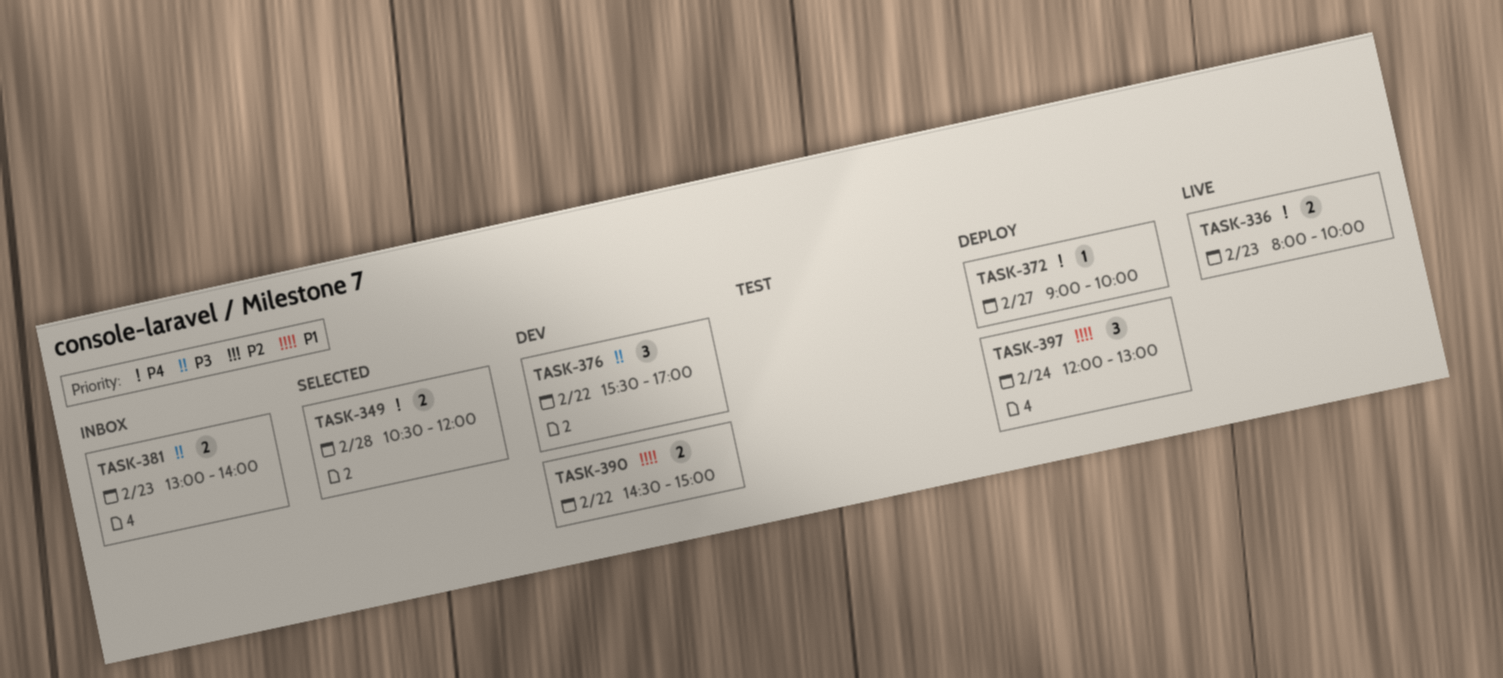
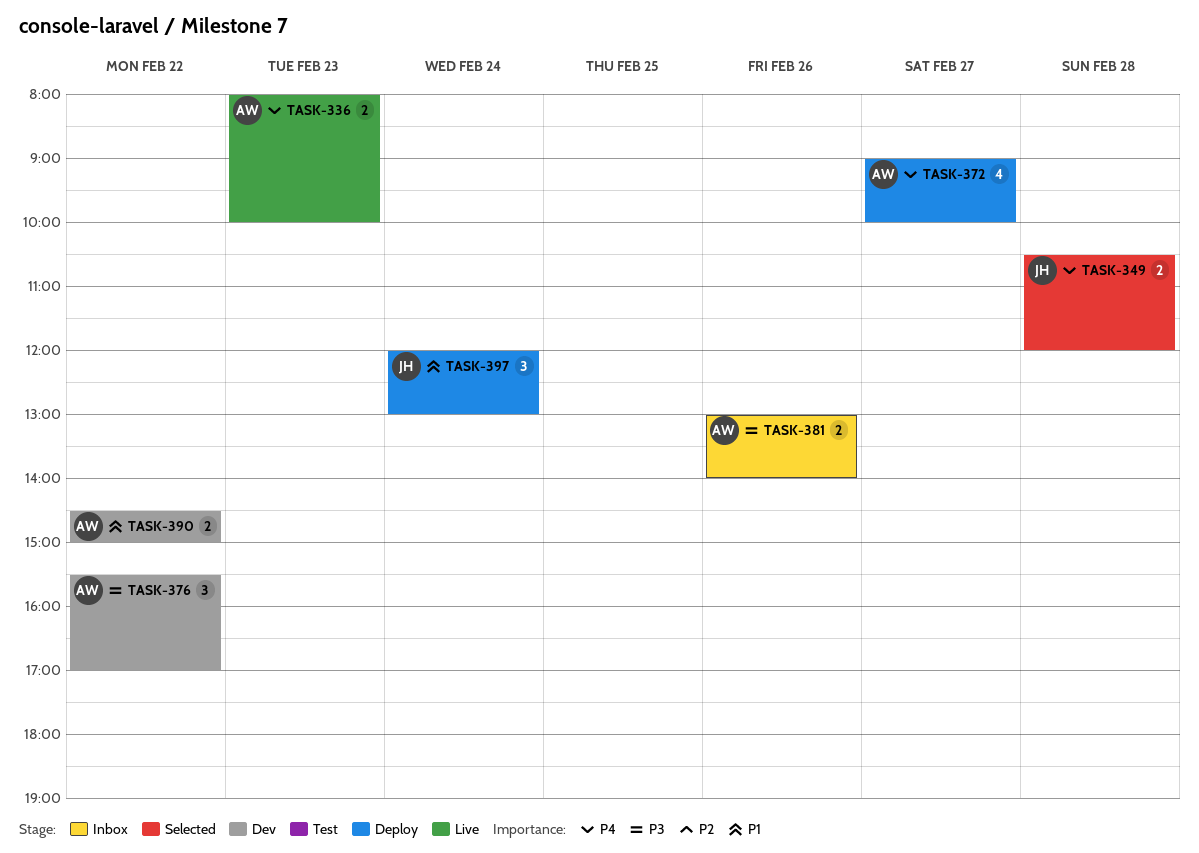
TASK-372, estimate: 1 -> 4
TASK-381, day: Feb 23 -> Feb 26

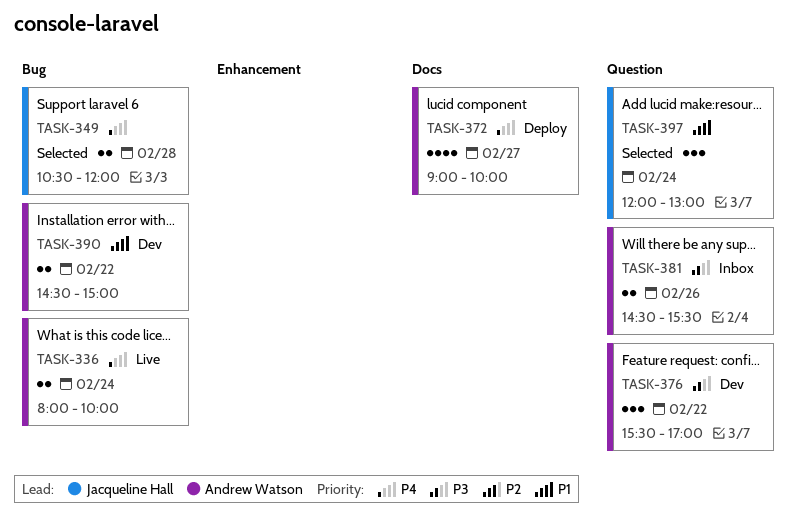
TASK-336, day: Feb 23 -> Feb 24
TASK-381, begins: 13:00 -> 14:30
TASK-381, ends: 14:00 -> 15:30
TASK-397, status: Deploy -> Selected

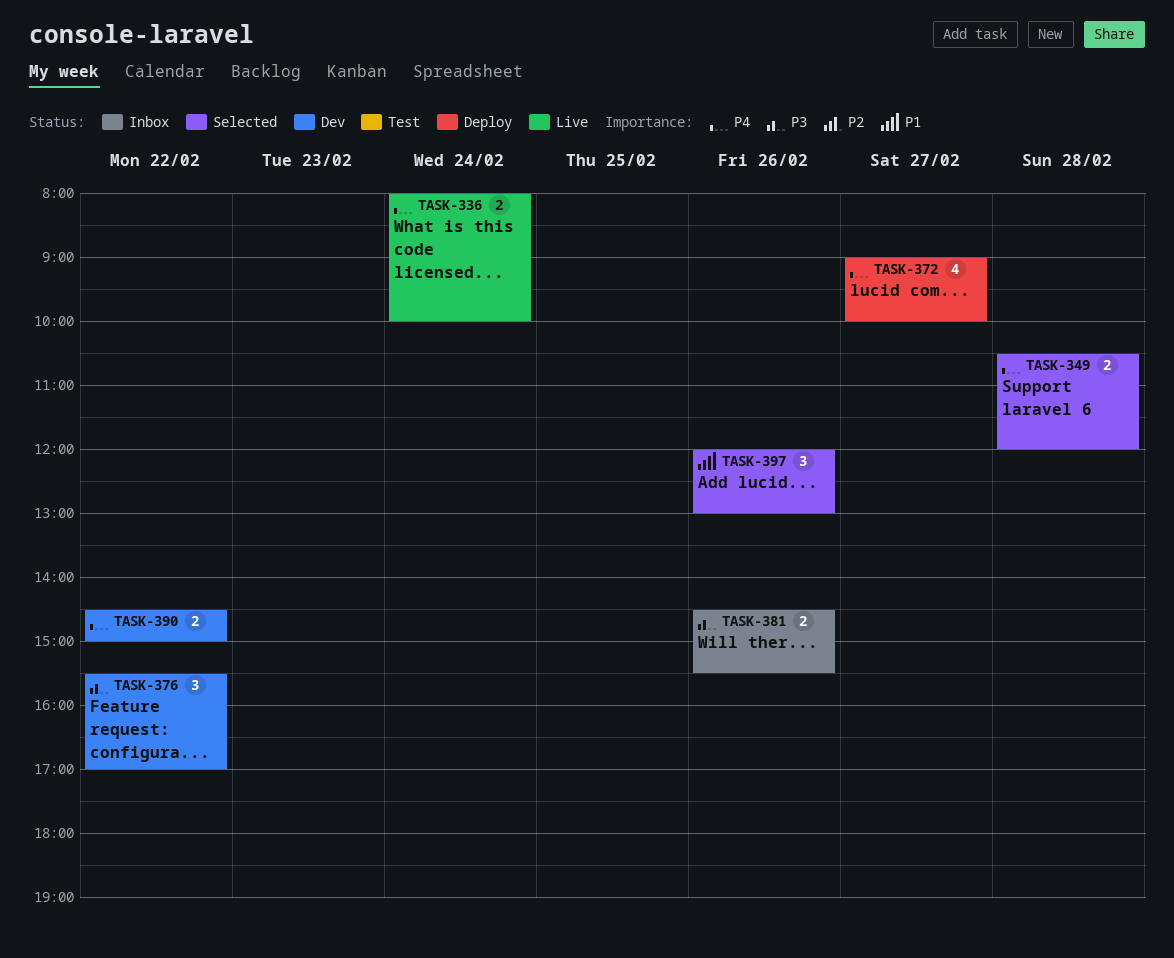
TASK-390, priority: P1 -> P4
TASK-397, day: Feb 24 -> Feb 26

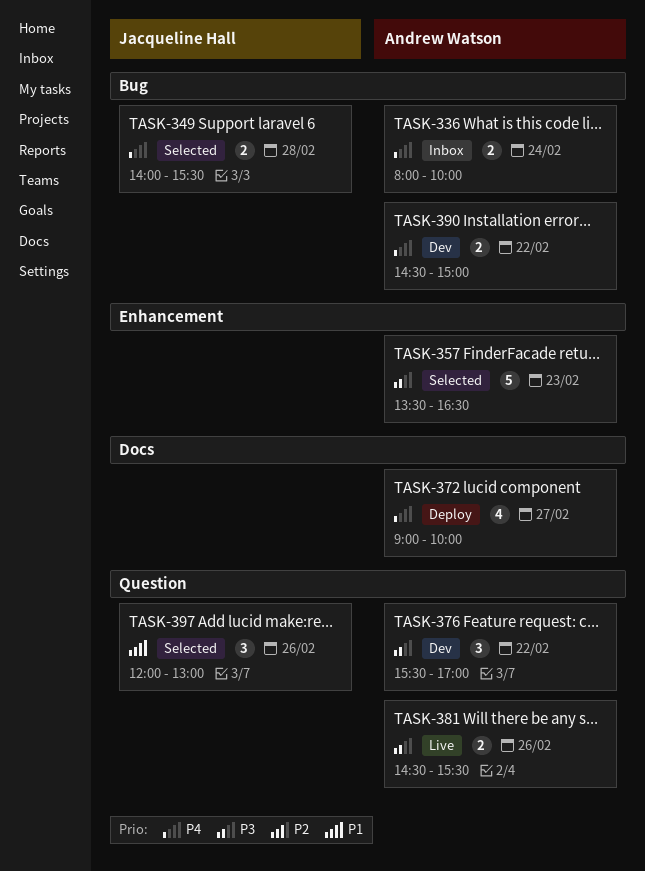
TASK-336, status: Live -> Inbox
TASK-349, begins: 10:30 -> 14:00
TASK-349, ends: 12:00 -> 15:30
TASK-357: none -> present
TASK-381, status: Inbox -> Live

